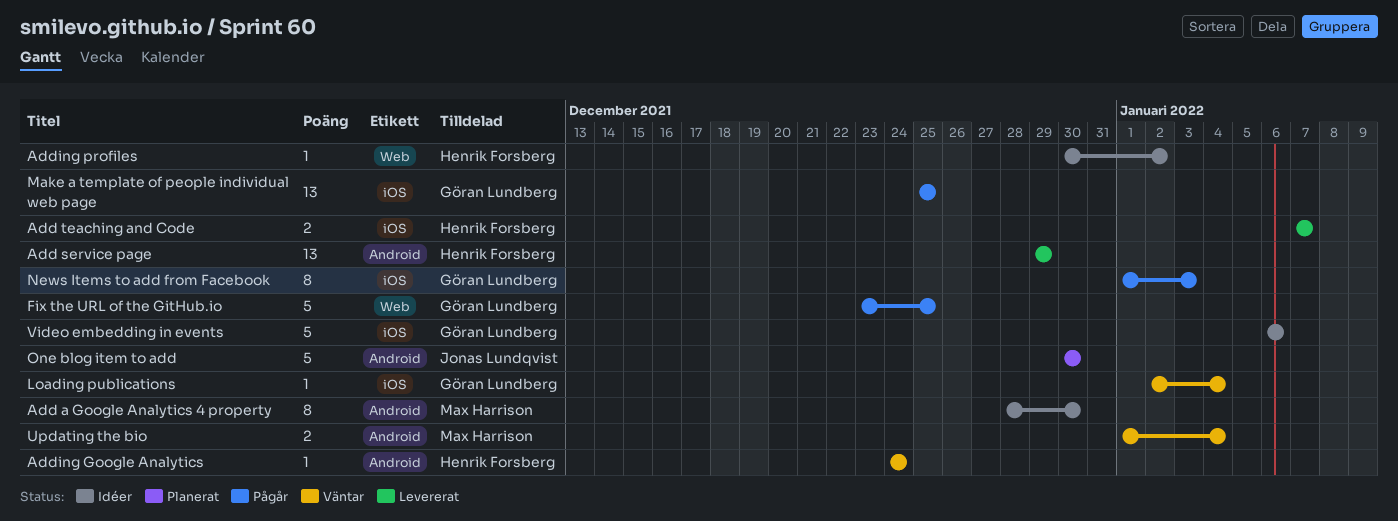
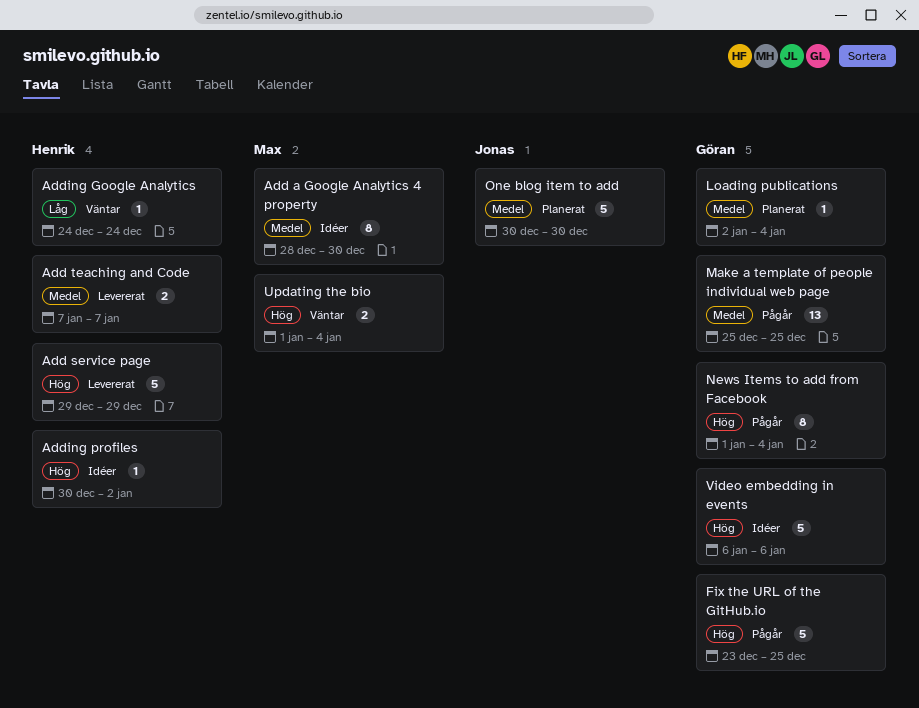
Add service page, estimate: 13 -> 5
Loading publications, status: Väntar -> Planerat
News Items to add from Facebook, due: Jan 3 -> Jan 4

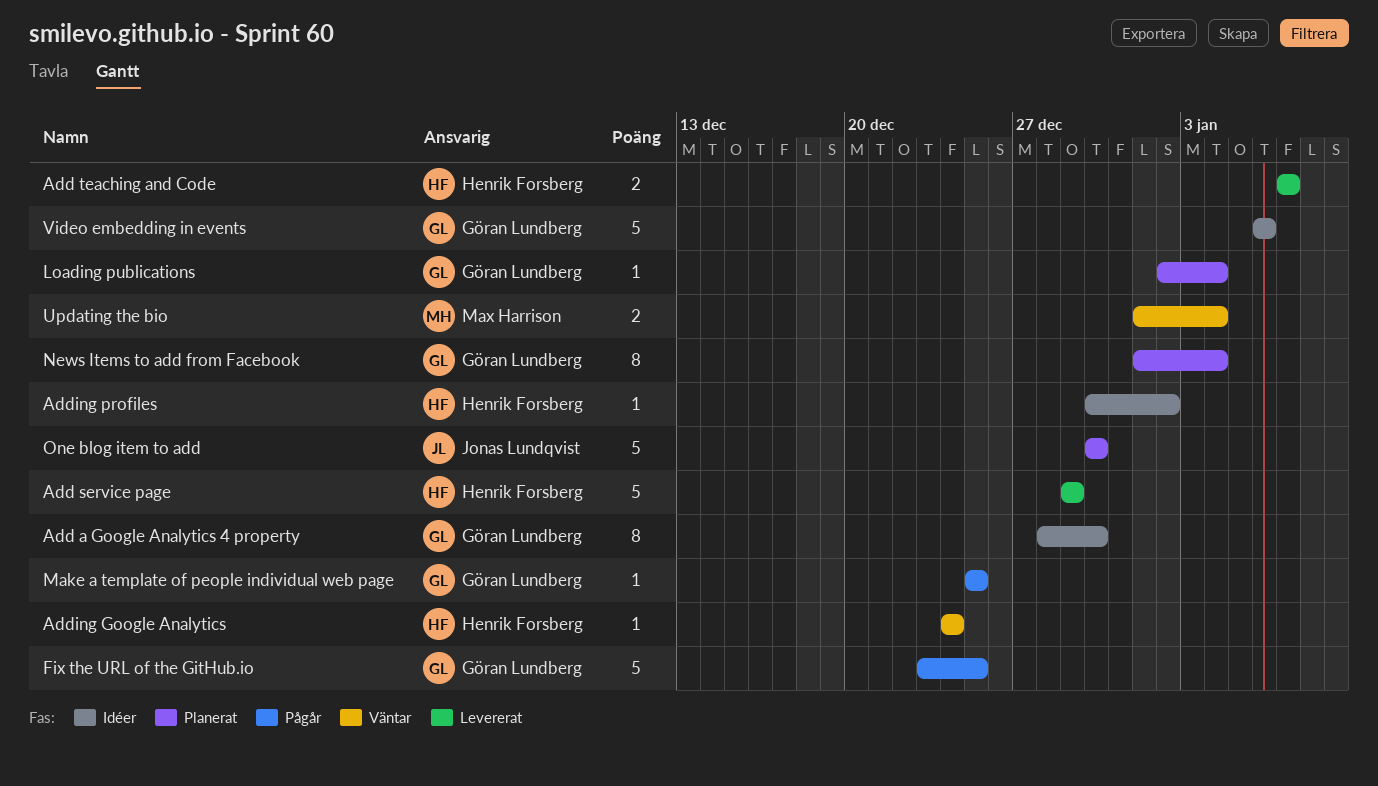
Add a Google Analytics 4 property, owner: Max Harrison -> Göran Lundberg
Make a template of people individual web page, estimate: 13 -> 1
News Items to add from Facebook, status: Pågår -> Planerat

